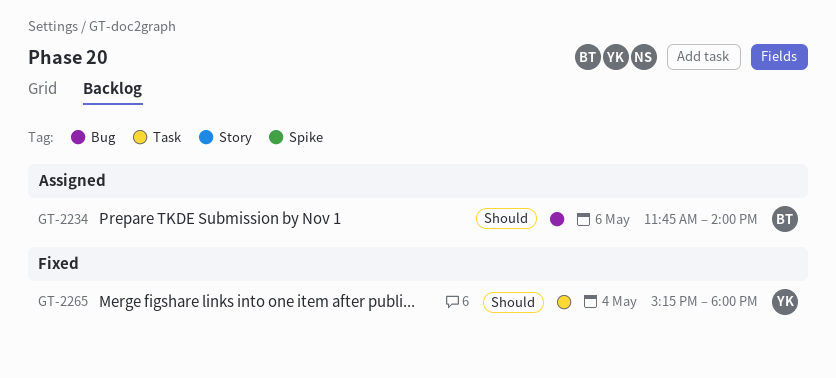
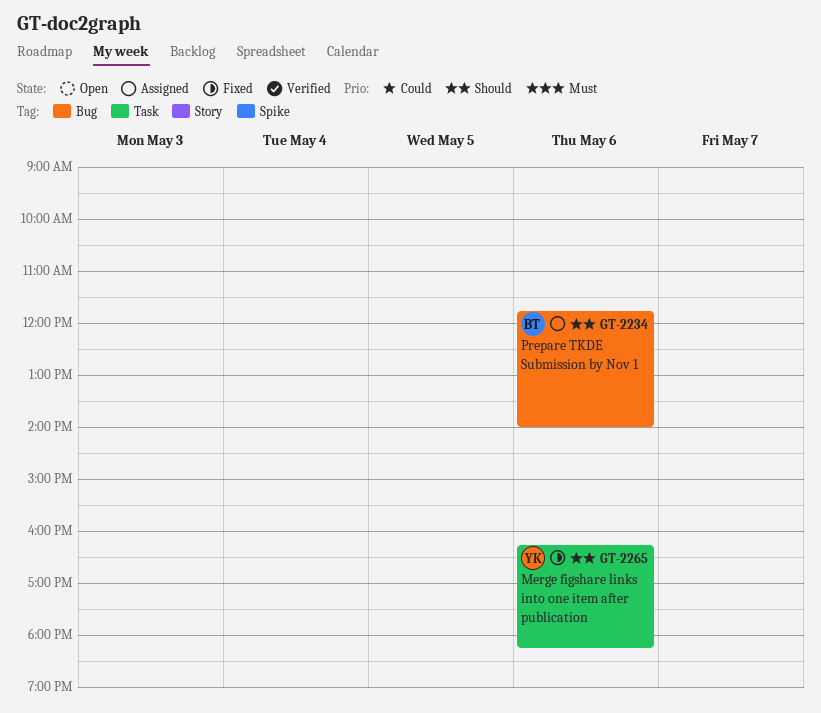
GT-2265, day: May 4 -> May 6
GT-2265, begins: 15:15 -> 16:15
GT-2265, ends: 18:00 -> 18:15

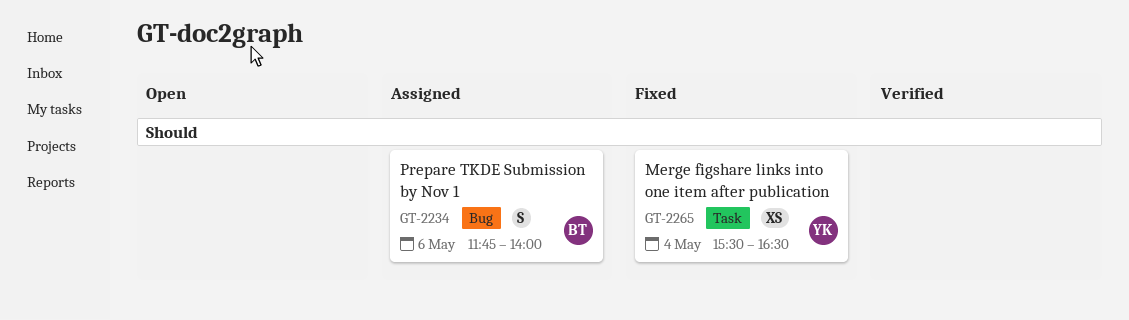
GT-2265, day: May 6 -> May 4
GT-2265, begins: 16:15 -> 15:30
GT-2265, ends: 18:15 -> 16:30

